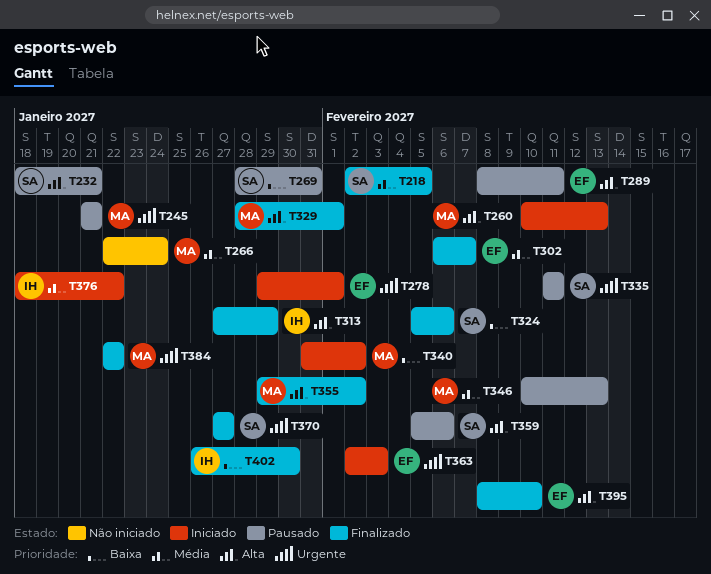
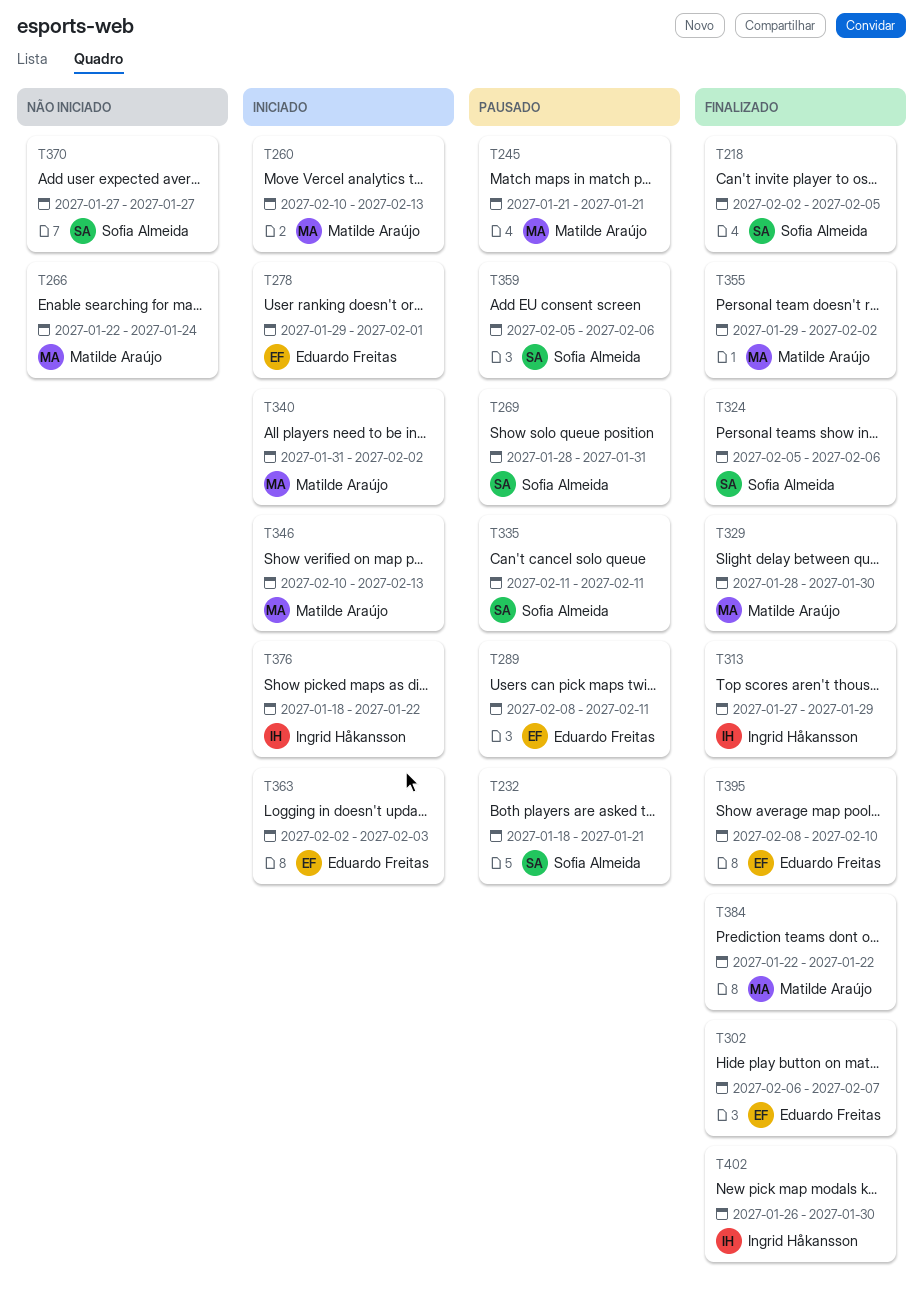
T329, due: Feb 1 -> Jan 30
T346, status: Pausado -> Iniciado
T370, status: Finalizado -> Não iniciado

